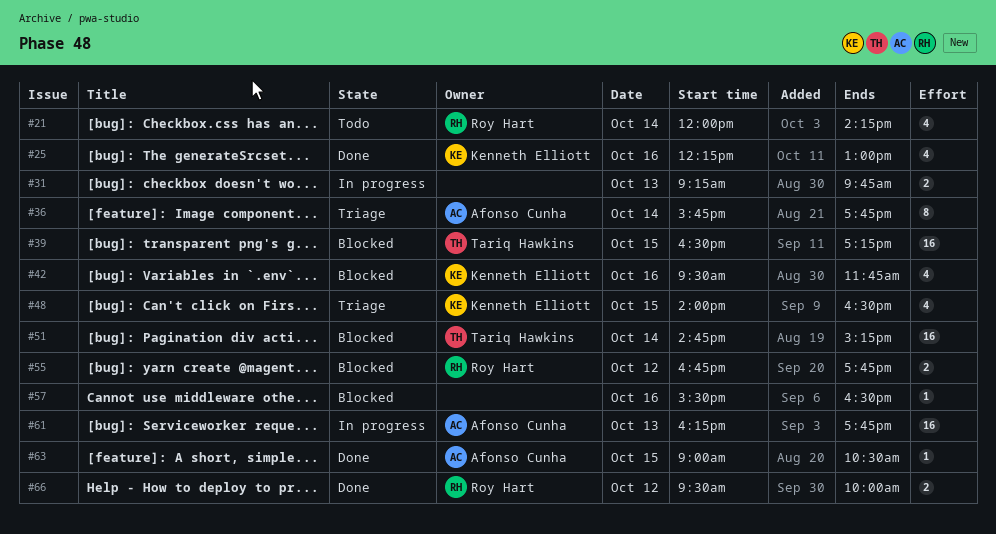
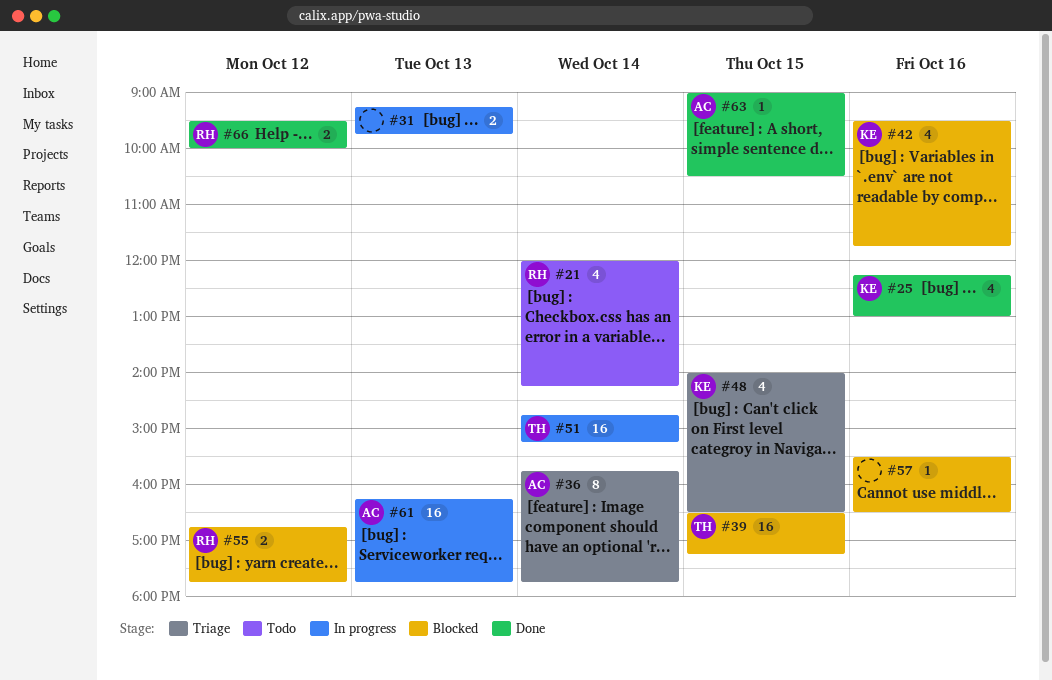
#51, status: Blocked -> In progress

